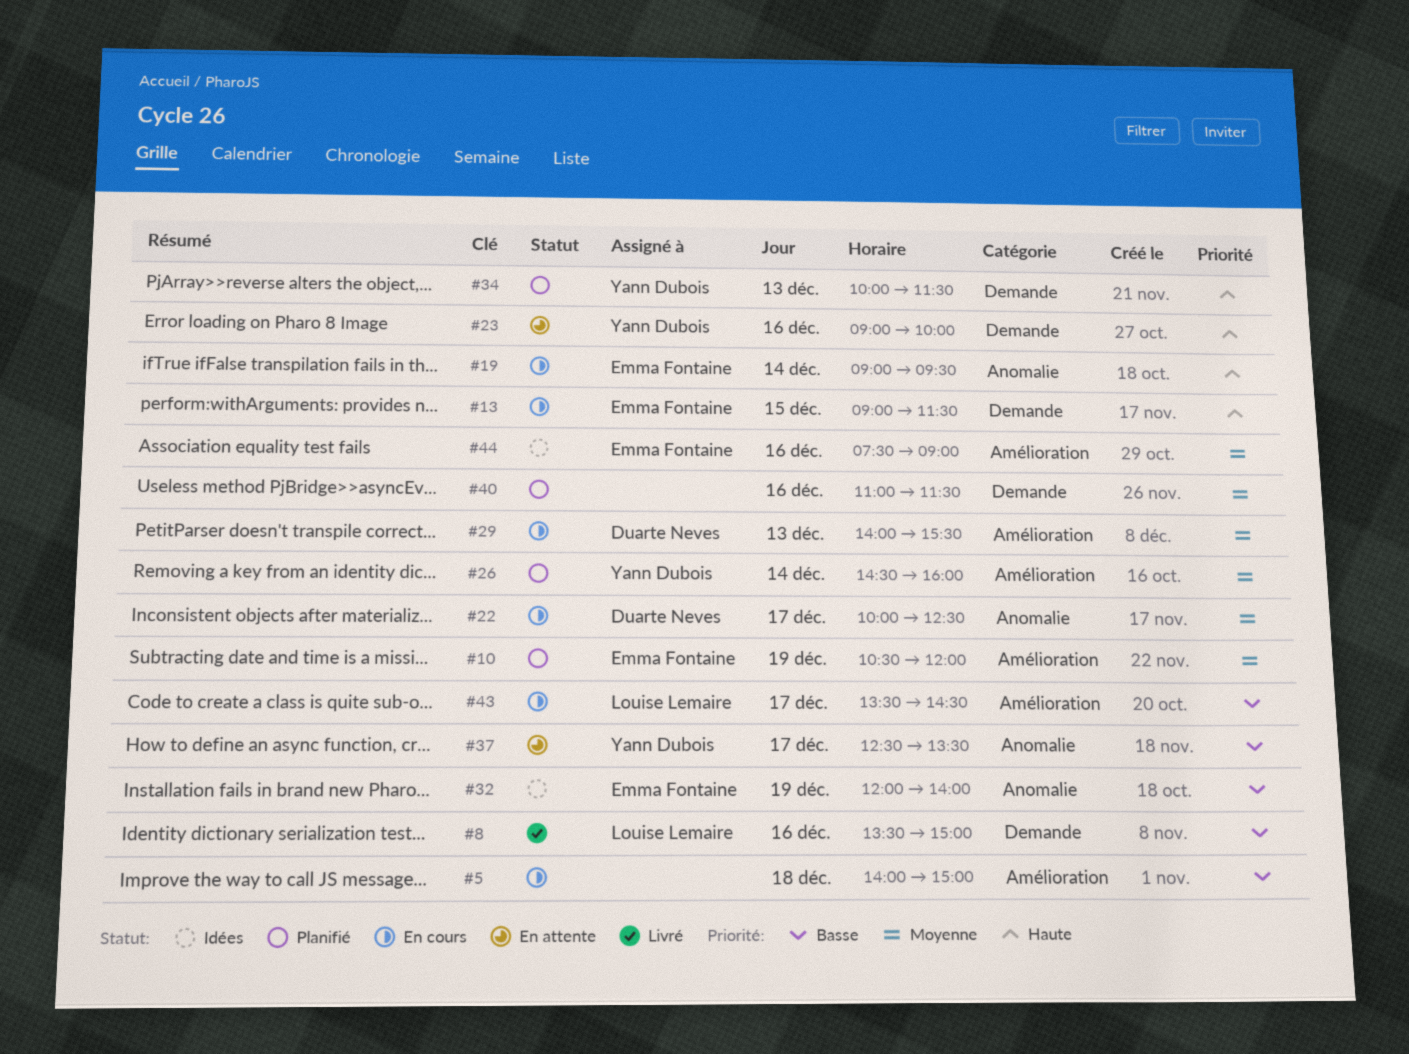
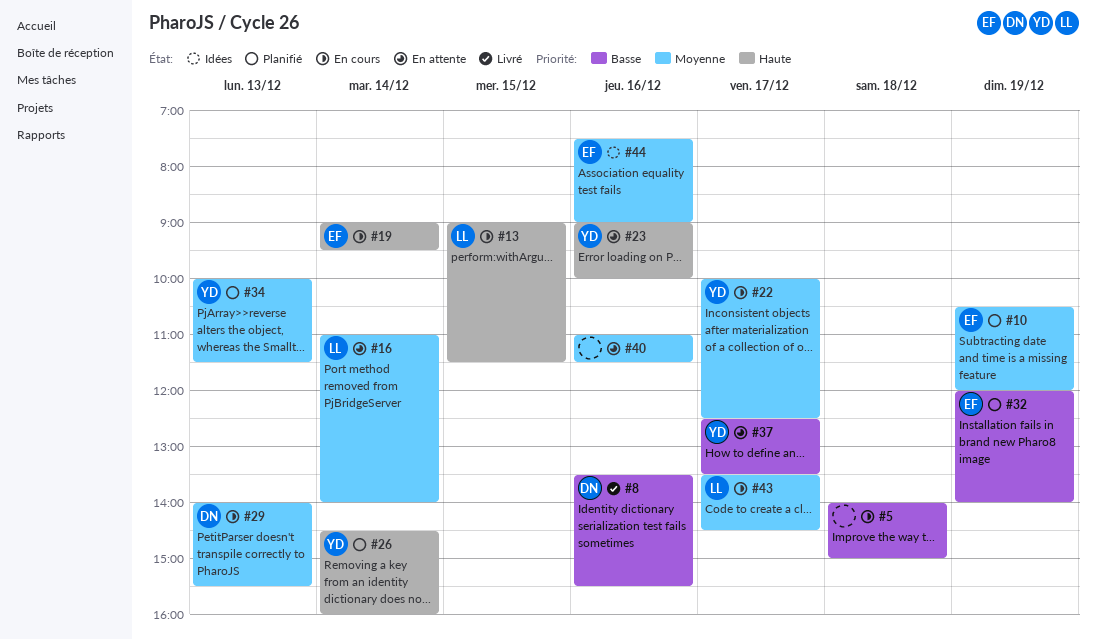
#8, owner: Louise Lemaire -> Duarte Neves
#8, ends: 15:00 -> 15:30
#13, owner: Emma Fontaine -> Louise Lemaire
#16: none -> present
#22, owner: Duarte Neves -> Yann Dubois
#26, priority: Moyenne -> Haute
#32, status: Idées -> Planifié
#34, priority: Haute -> Moyenne
#40, status: Planifié -> En attente
#43, priority: Basse -> Moyenne

